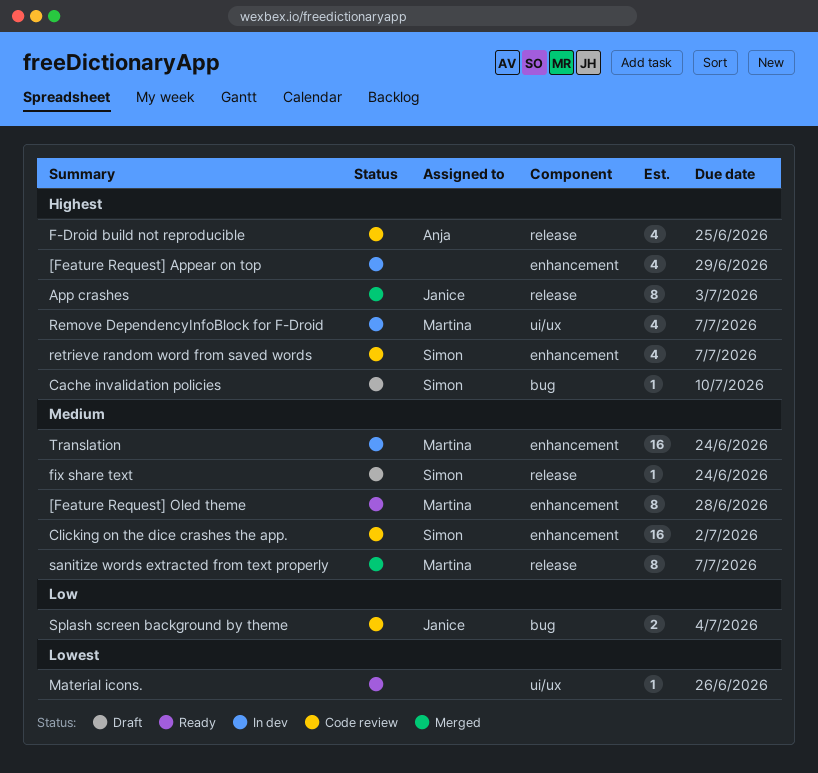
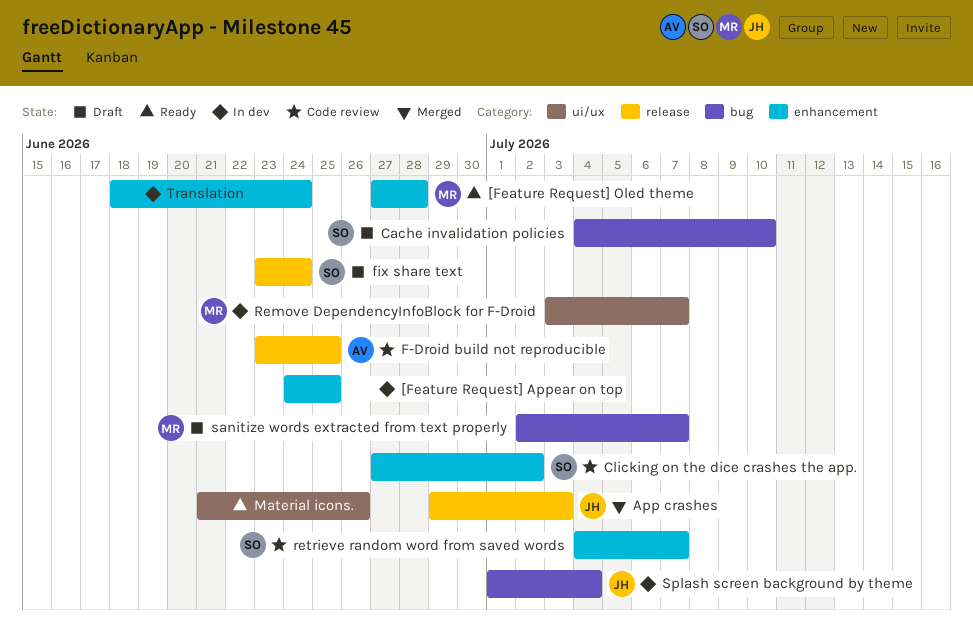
[Feature Request] Appear on top, due: Jun 29 -> Jun 25
sanitize words extracted from text properly, status: Merged -> Draft
sanitize words extracted from text properly, label: release -> bug
Splash screen background by theme, status: Code review -> In dev
Translation, owner: Martina -> none

